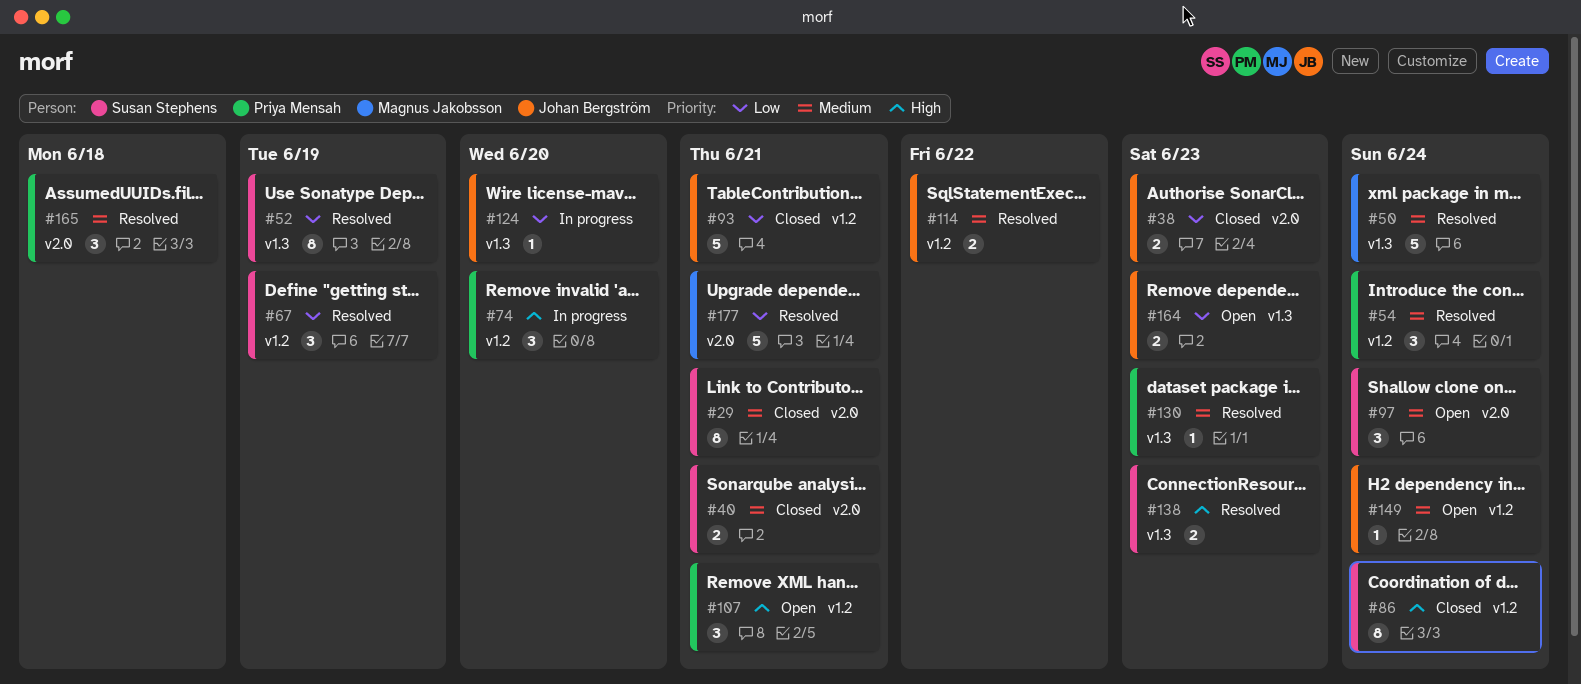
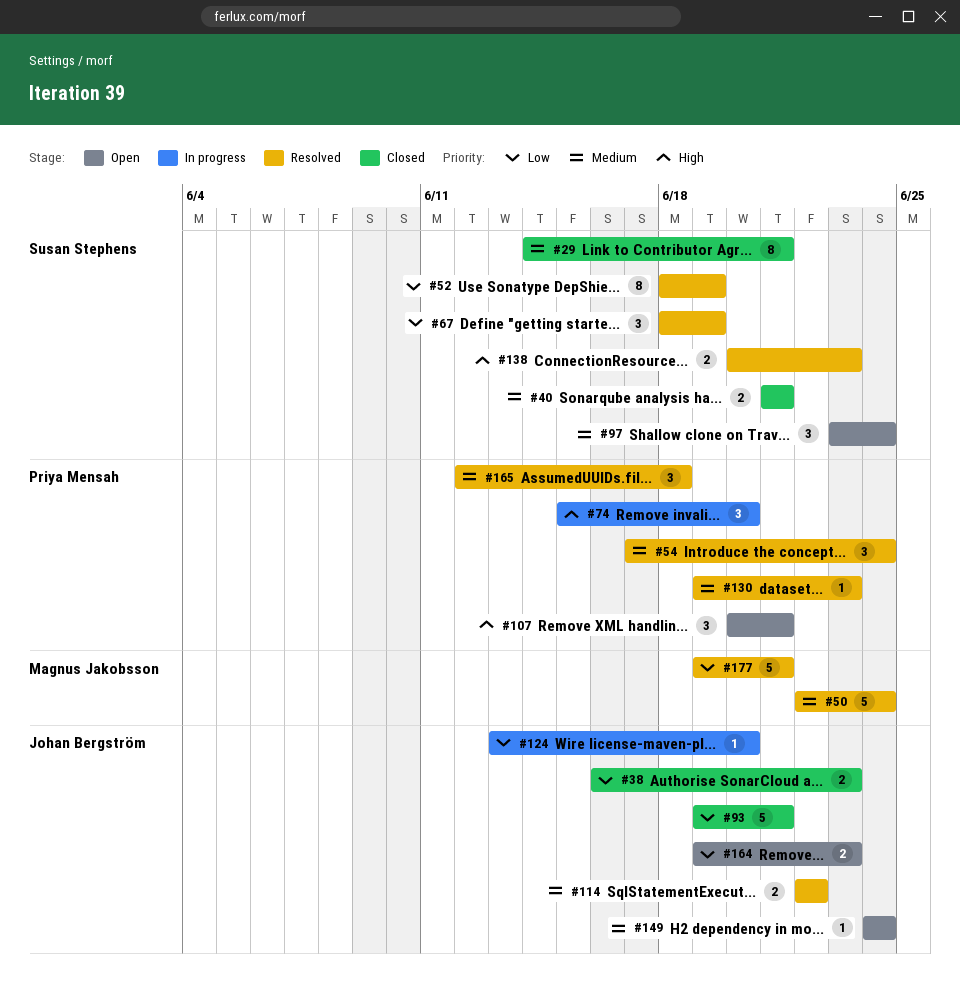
#86: present -> none

